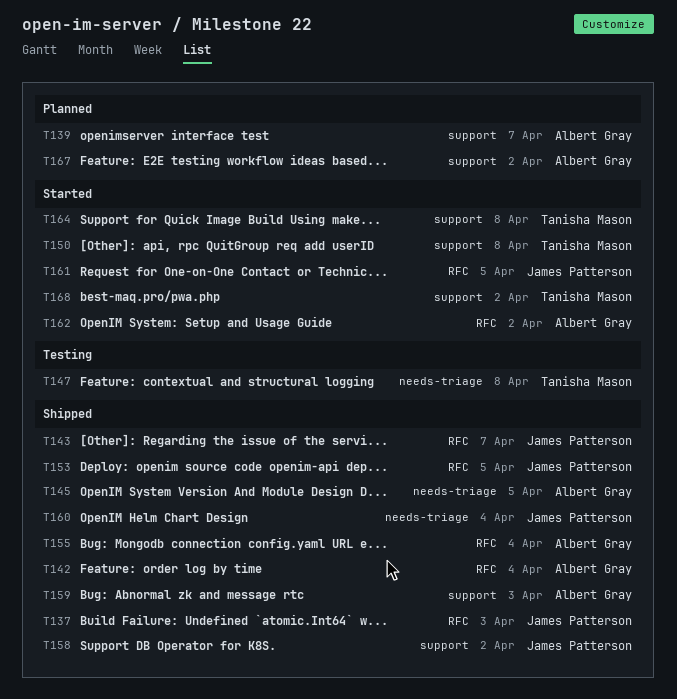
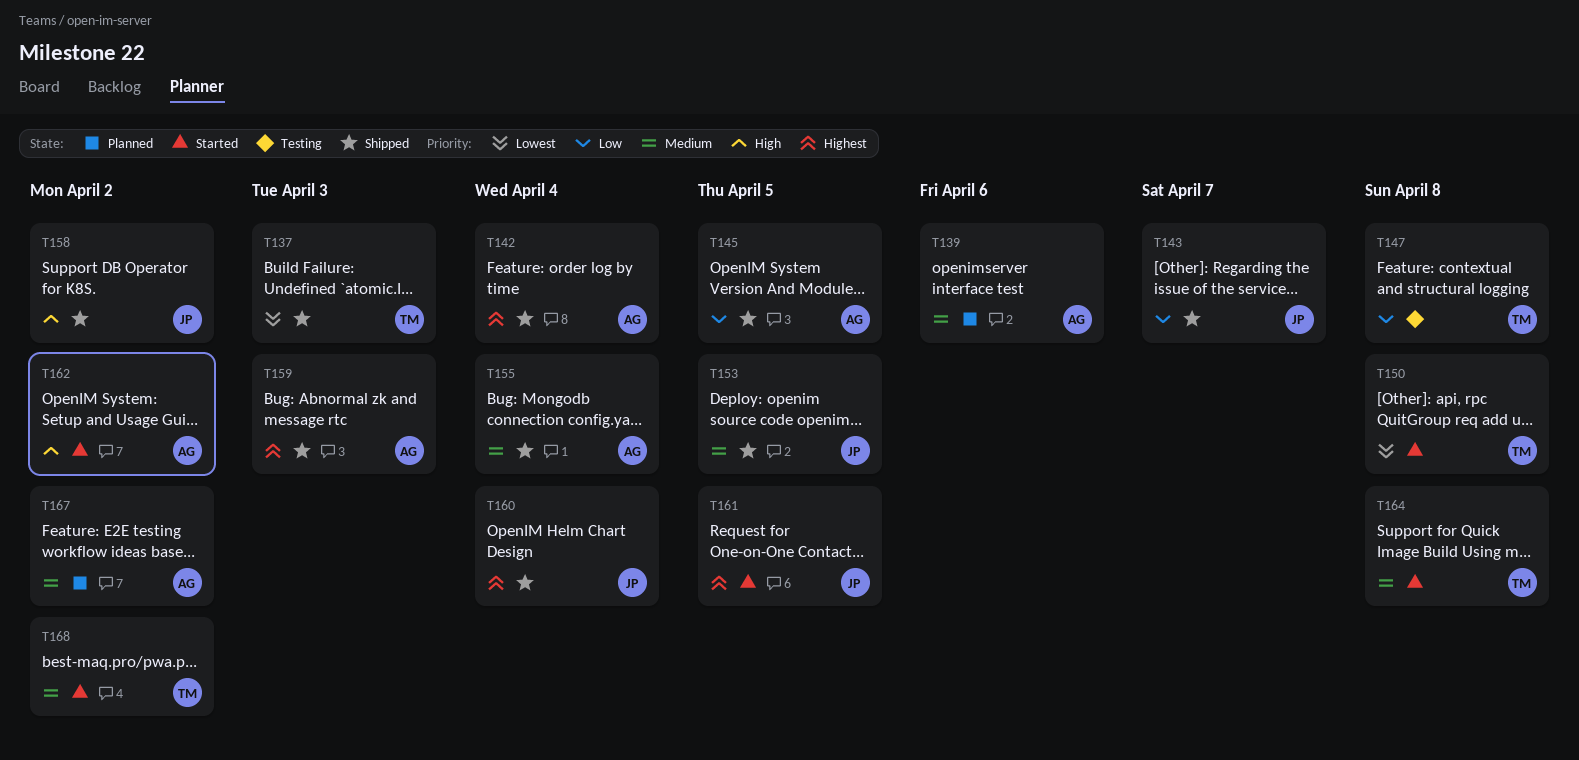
T137, owner: James Patterson -> Tanisha Mason
T139, due: Apr 7 -> Apr 6

